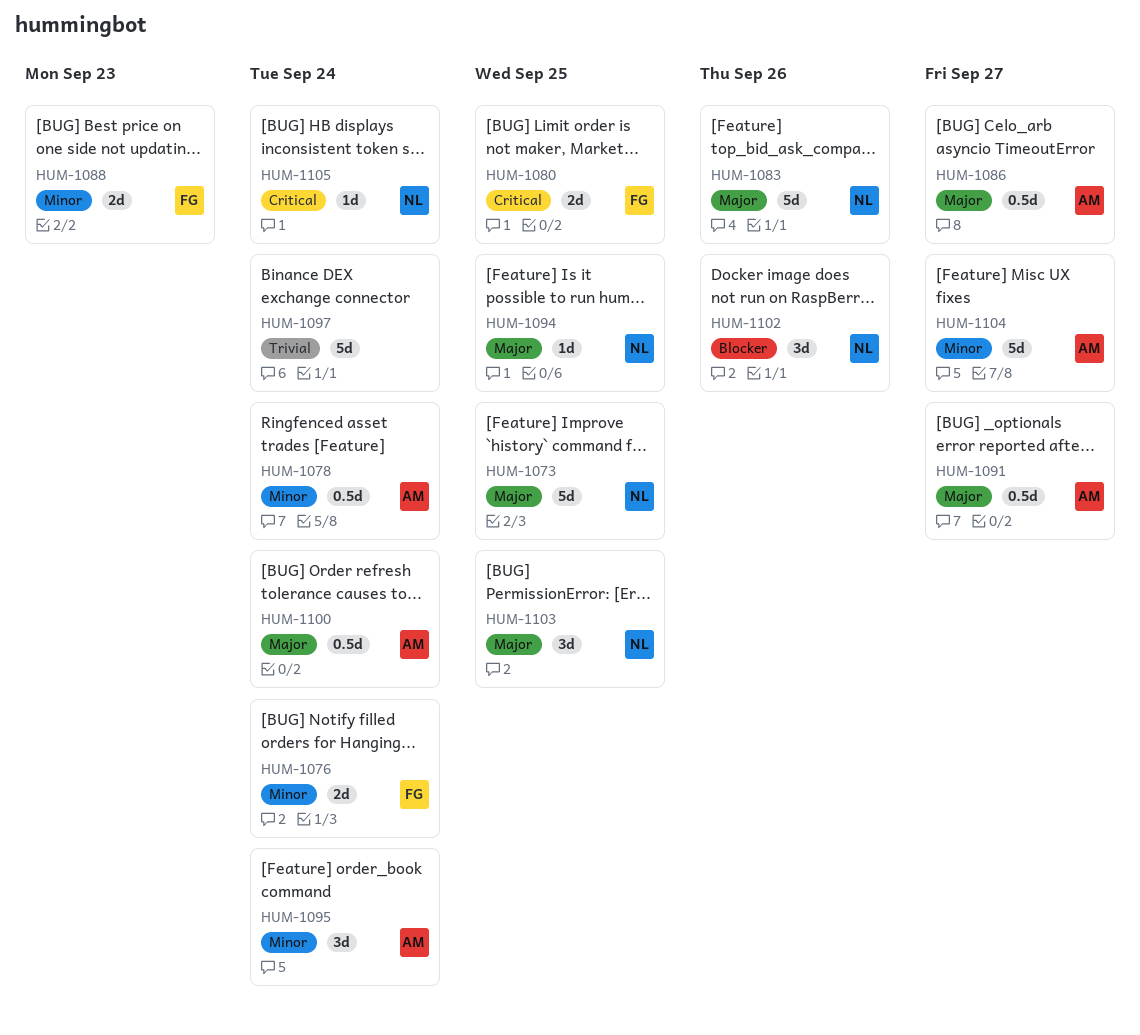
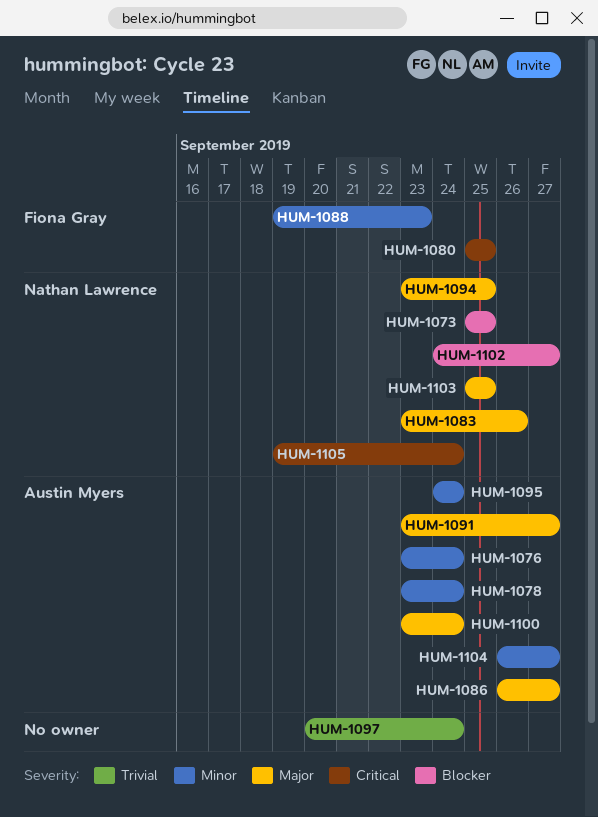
HUM-1073, priority: Major -> Blocker
HUM-1076, owner: Fiona Gray -> Austin Myers
HUM-1102, due: Sep 26 -> Sep 27

